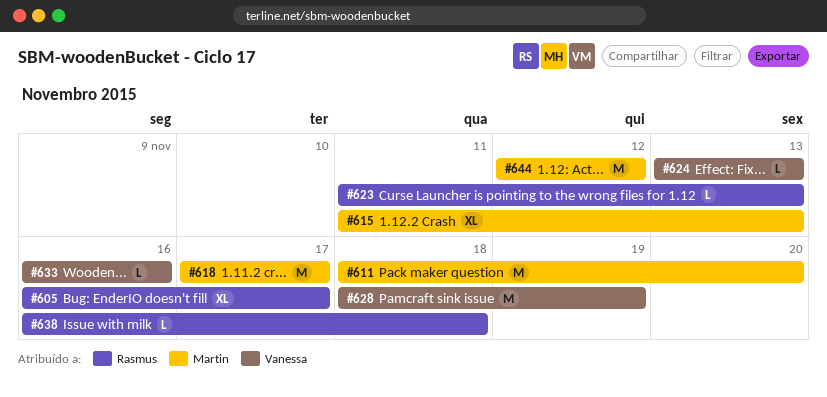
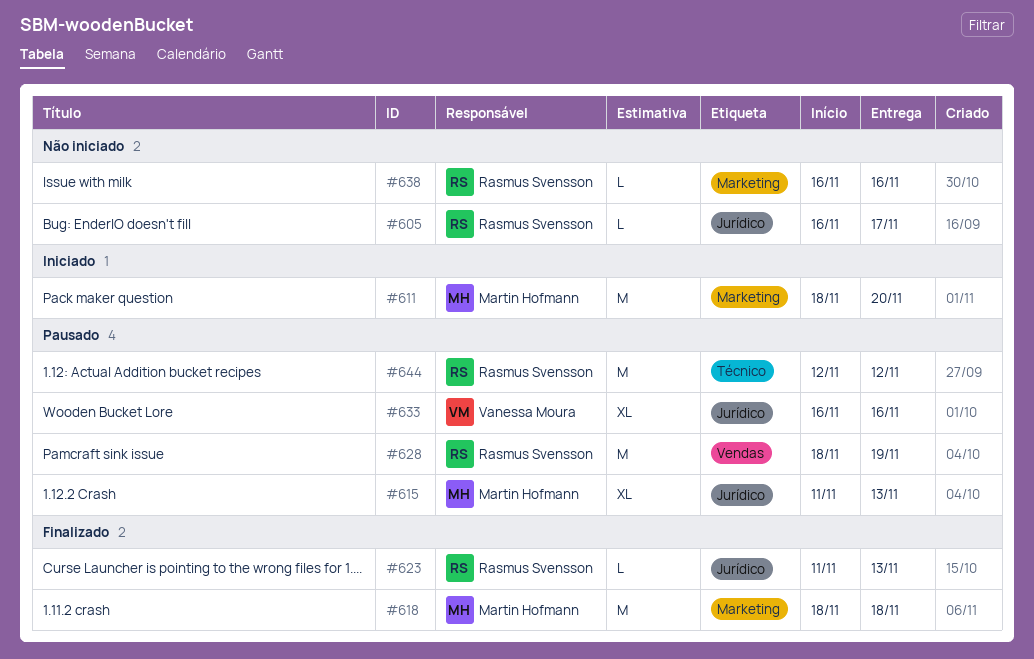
#605, estimate: XL -> L
#618, start: Nov 17 -> Nov 18
#618, due: Nov 17 -> Nov 18
#624: present -> none
#628, owner: Vanessa Moura -> Rasmus Svensson
#633, estimate: L -> XL
#638, due: Nov 18 -> Nov 16
#644, owner: Martin Hofmann -> Rasmus Svensson

